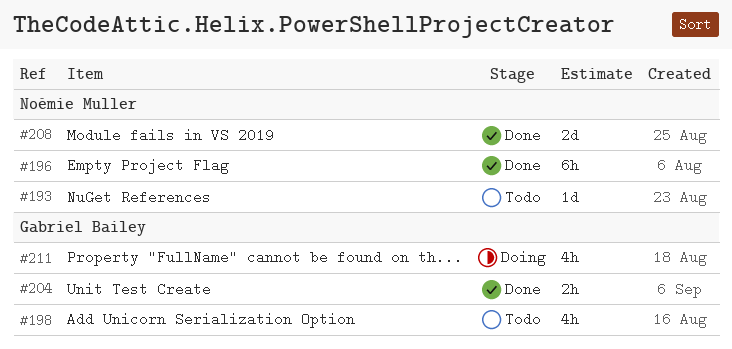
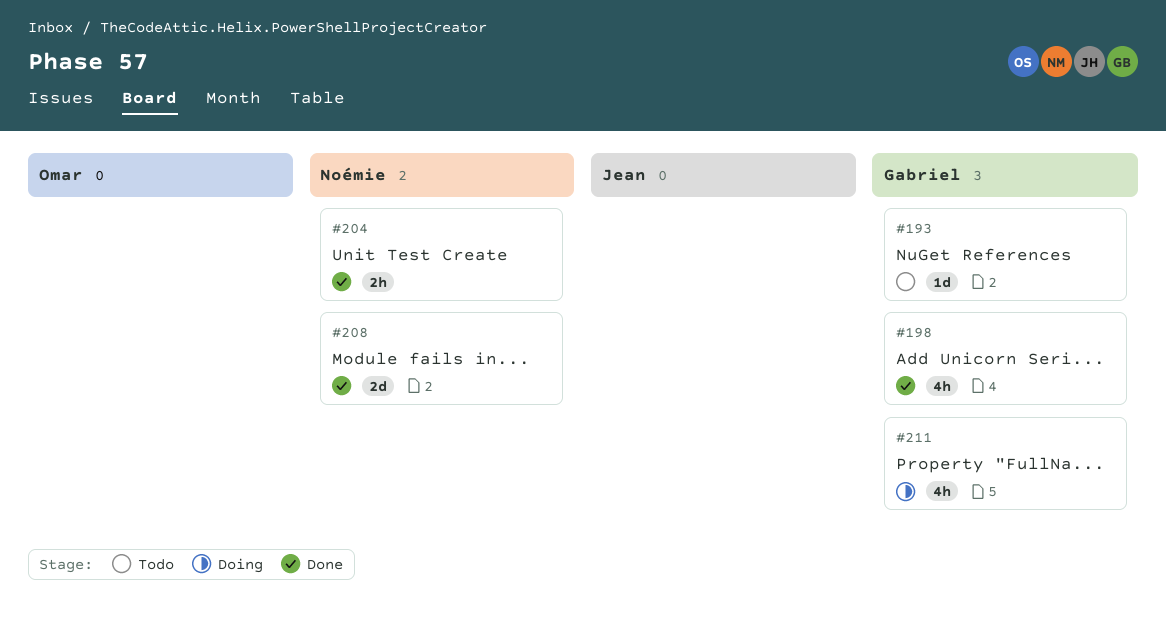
#193, owner: Noémie Muller -> Gabriel Bailey
#196: present -> none
#198, status: Todo -> Done
#204, owner: Gabriel Bailey -> Noémie Muller

